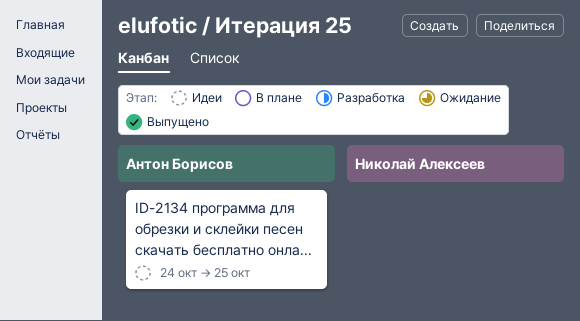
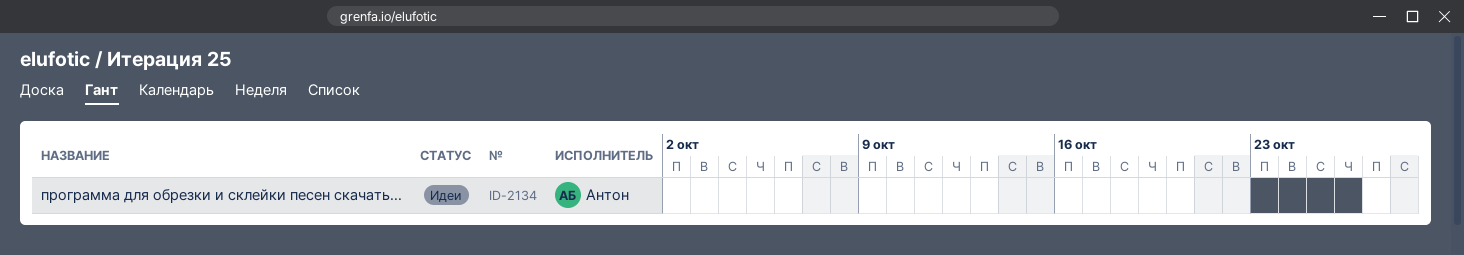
ID-2134, start: Oct 24 -> Oct 23
ID-2134, due: Oct 25 -> Oct 26

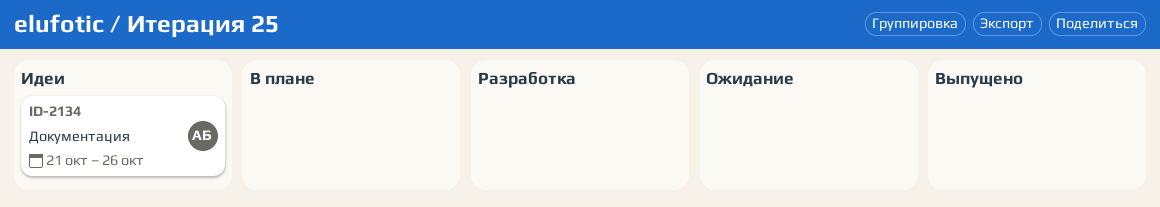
ID-2134, start: Oct 23 -> Oct 21

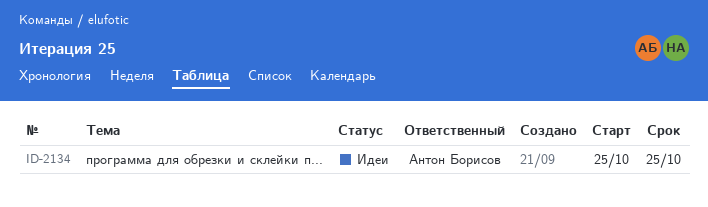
ID-2134, start: Oct 21 -> Oct 25
ID-2134, due: Oct 26 -> Oct 25

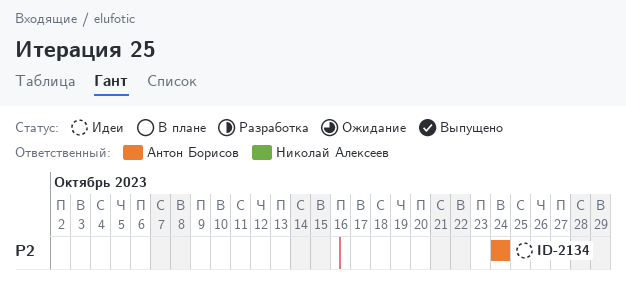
ID-2134, start: Oct 25 -> Oct 24
ID-2134, due: Oct 25 -> Oct 24

